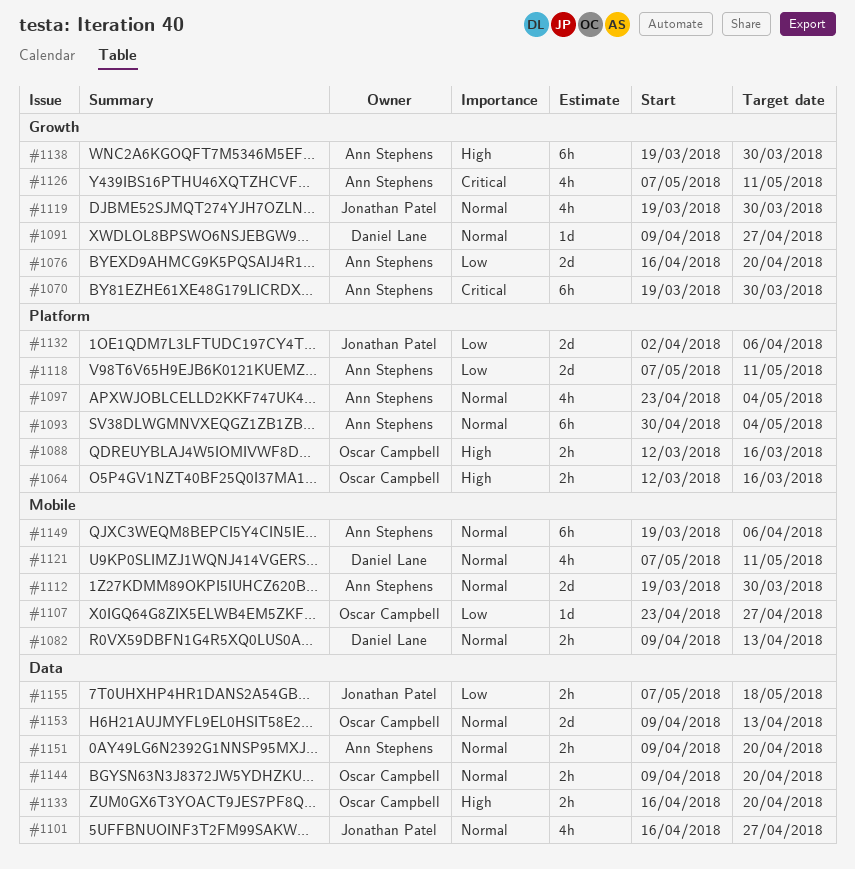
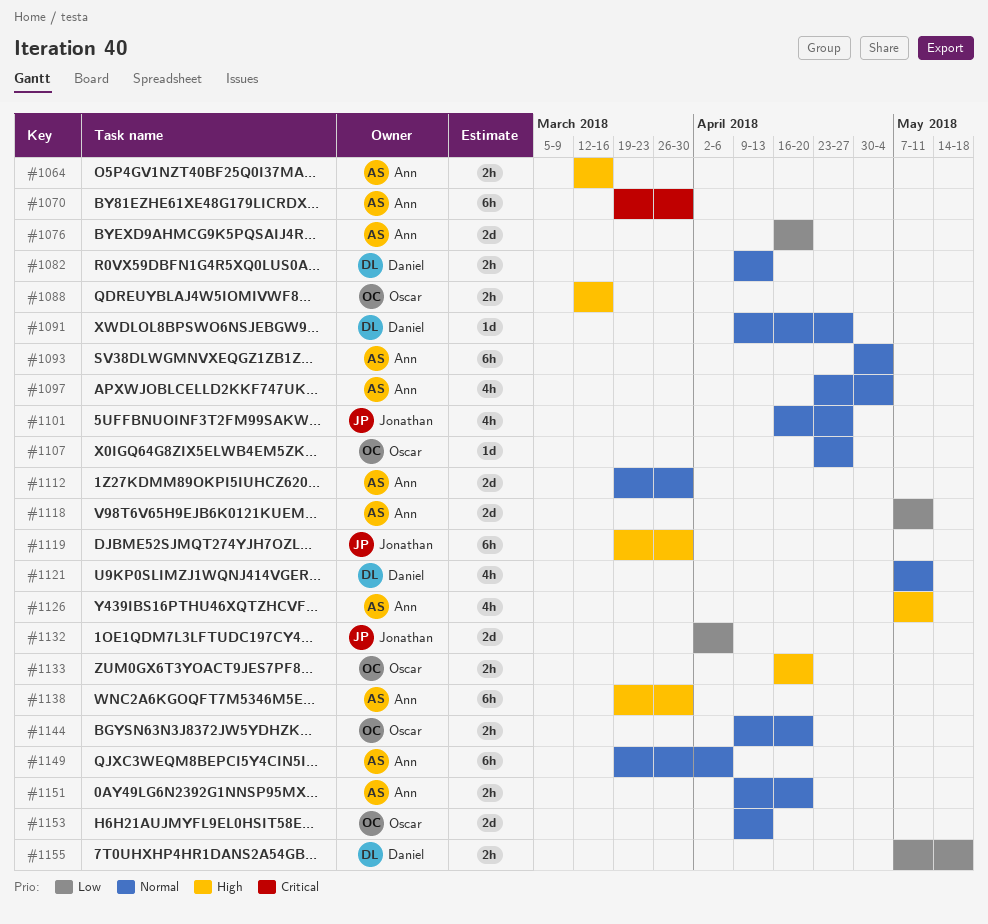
#1064, owner: Oscar Campbell -> Ann Stephens
#1107, priority: Low -> Normal
#1119, priority: Normal -> High
#1119, estimate: 4h -> 6h
#1126, priority: Critical -> High
#1155, owner: Jonathan Patel -> Daniel Lane

